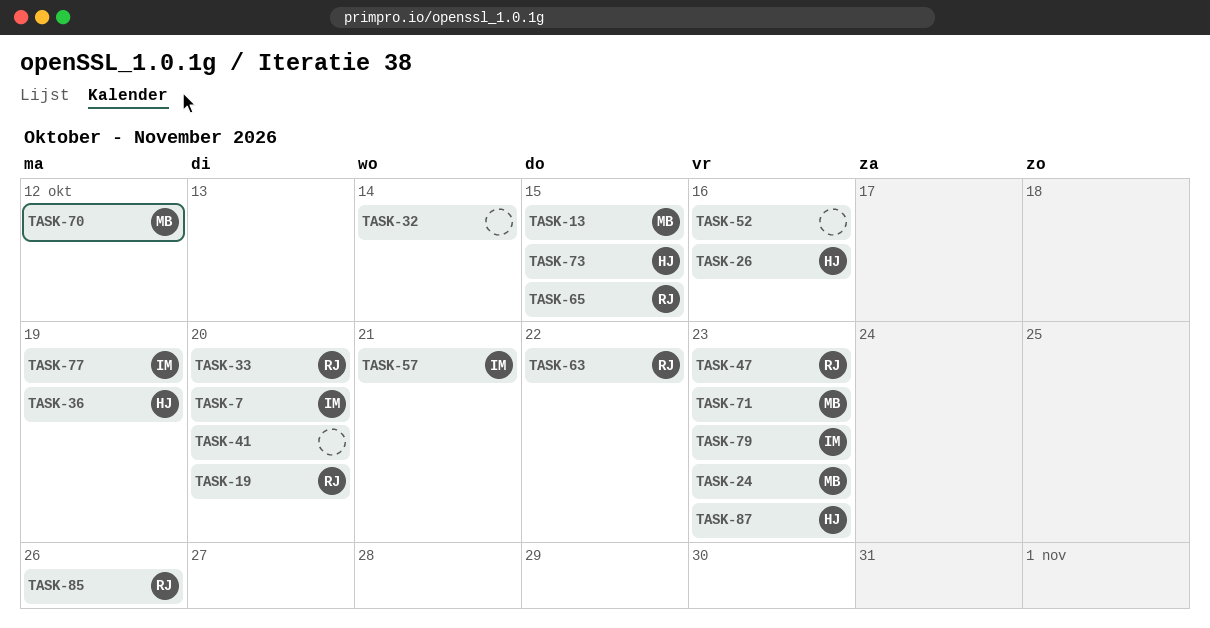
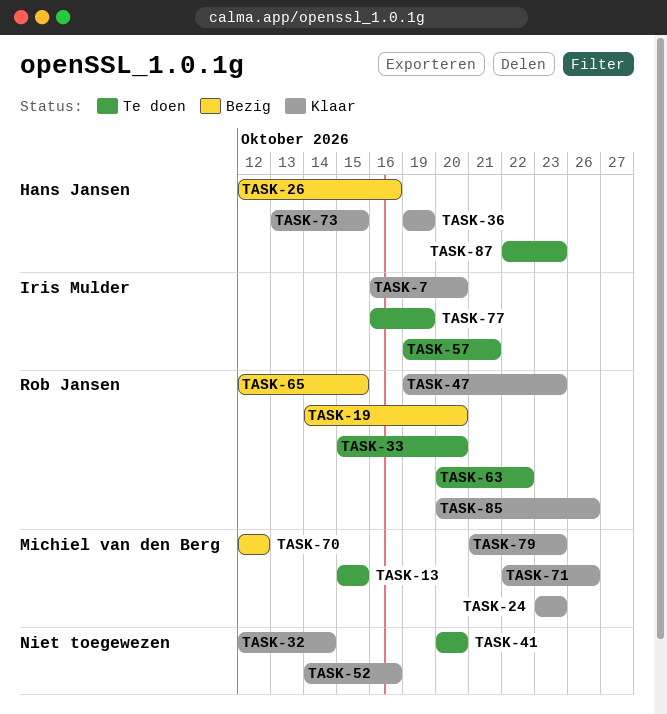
TASK-71, due: Oct 23 -> Oct 26
TASK-79, owner: Iris Mulder -> Michiel van den Berg

